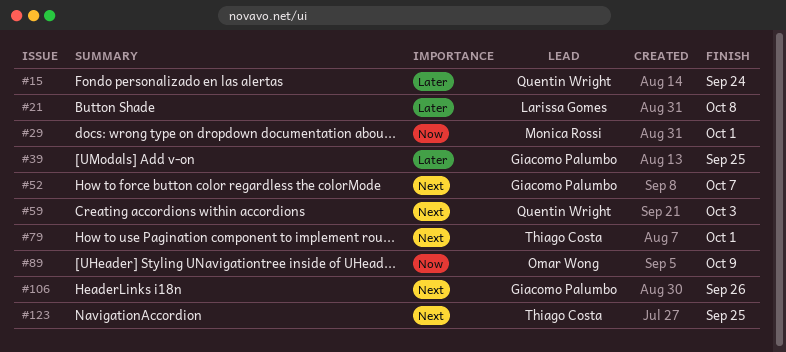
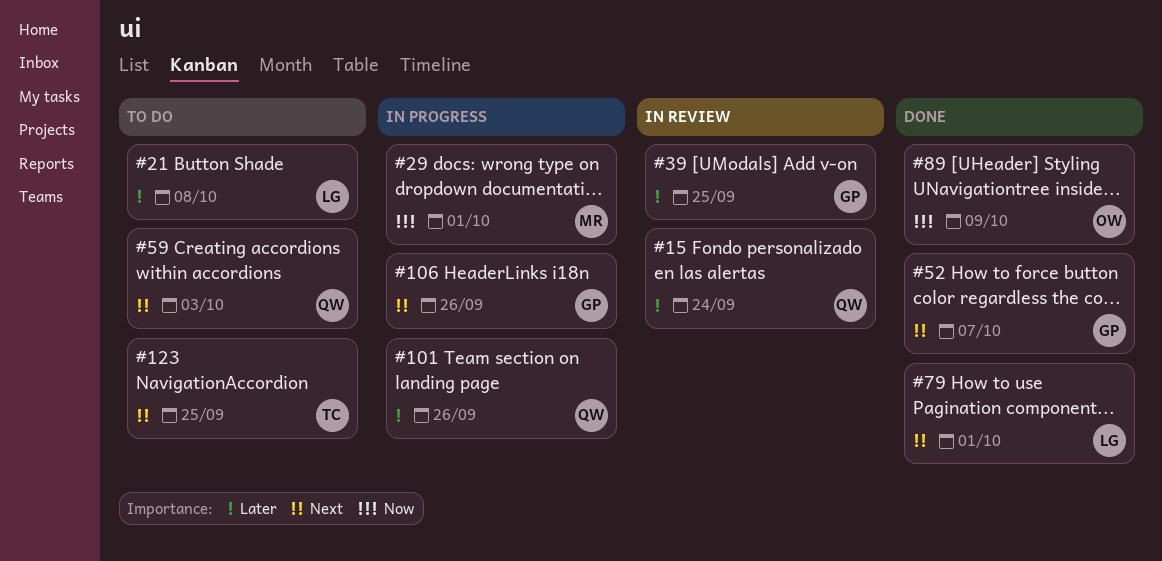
#79, owner: Thiago Costa -> Larissa Gomes
#101: none -> present

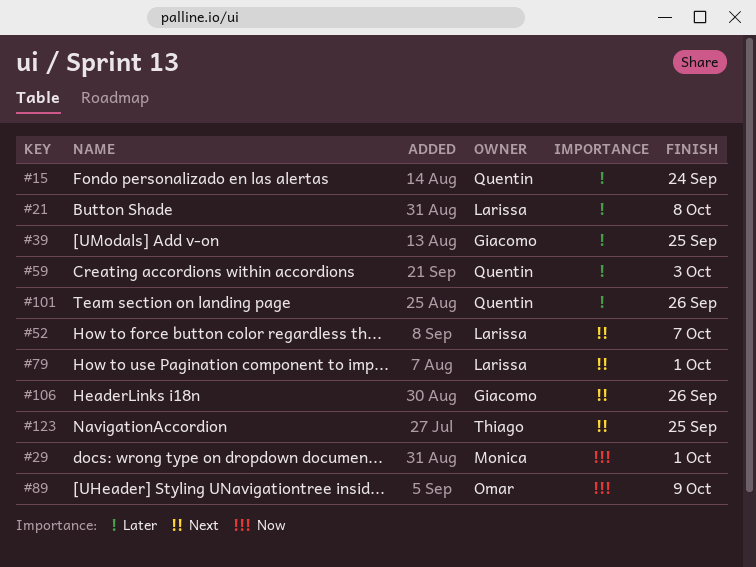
#52, owner: Giacomo -> Larissa
#59, priority: Next -> Later

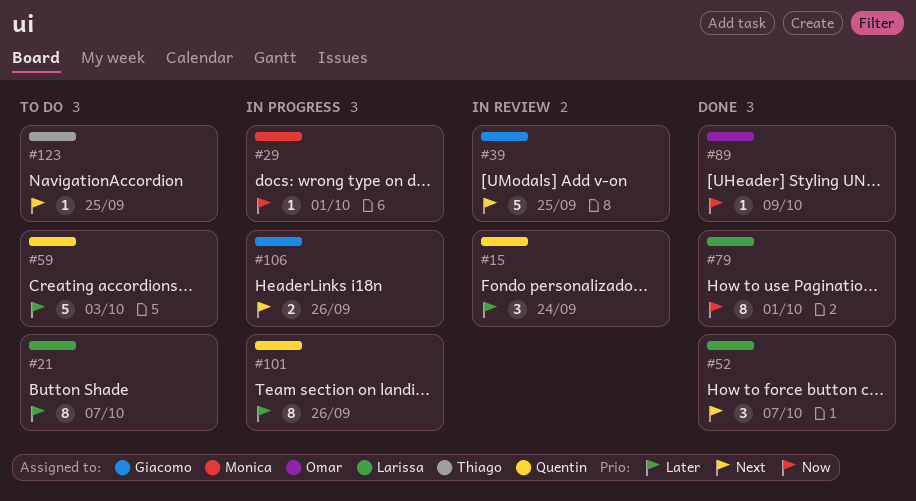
#21, due: Oct 8 -> Oct 7
#39, priority: Later -> Next
#79, priority: Next -> Now

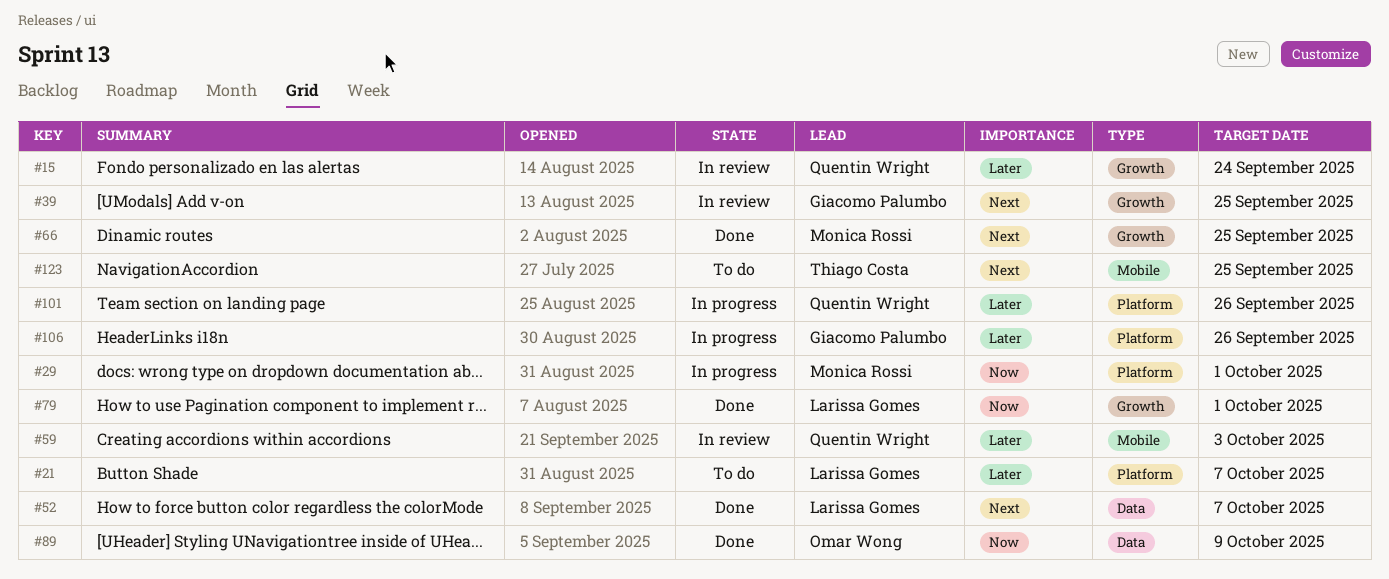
#59, status: To do -> In review
#66: none -> present
#106, priority: Next -> Later

